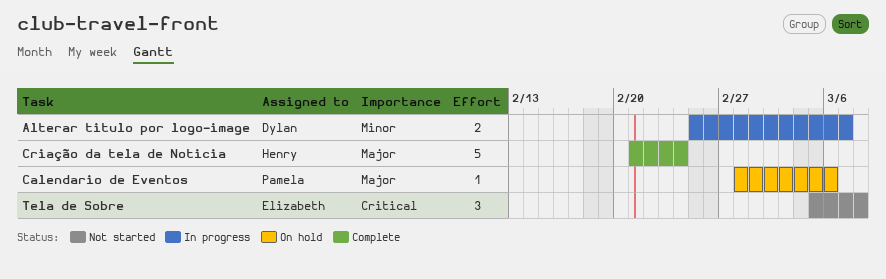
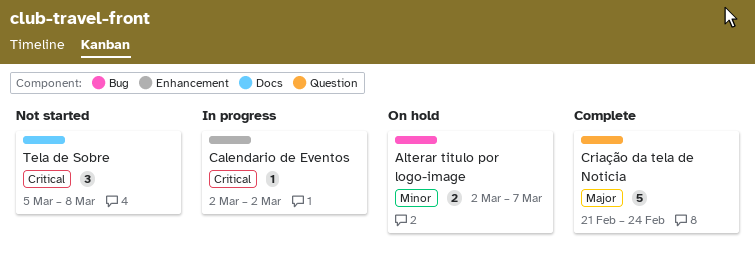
Alterar titulo por logo-image, status: In progress -> On hold
Alterar titulo por logo-image, start: Feb 25 -> Mar 2
Calendario de Eventos, status: On hold -> In progress
Calendario de Eventos, priority: Major -> Critical
Calendario de Eventos, start: Feb 28 -> Mar 2
Calendario de Eventos, due: Mar 6 -> Mar 2

